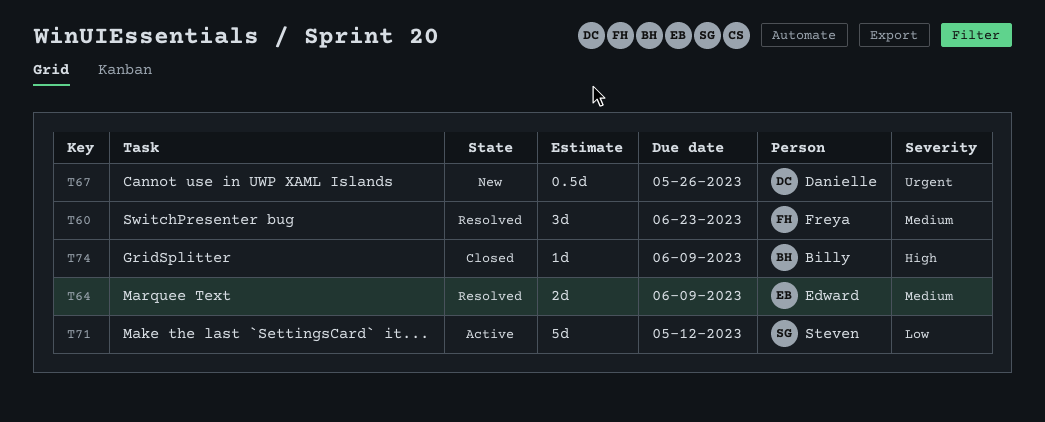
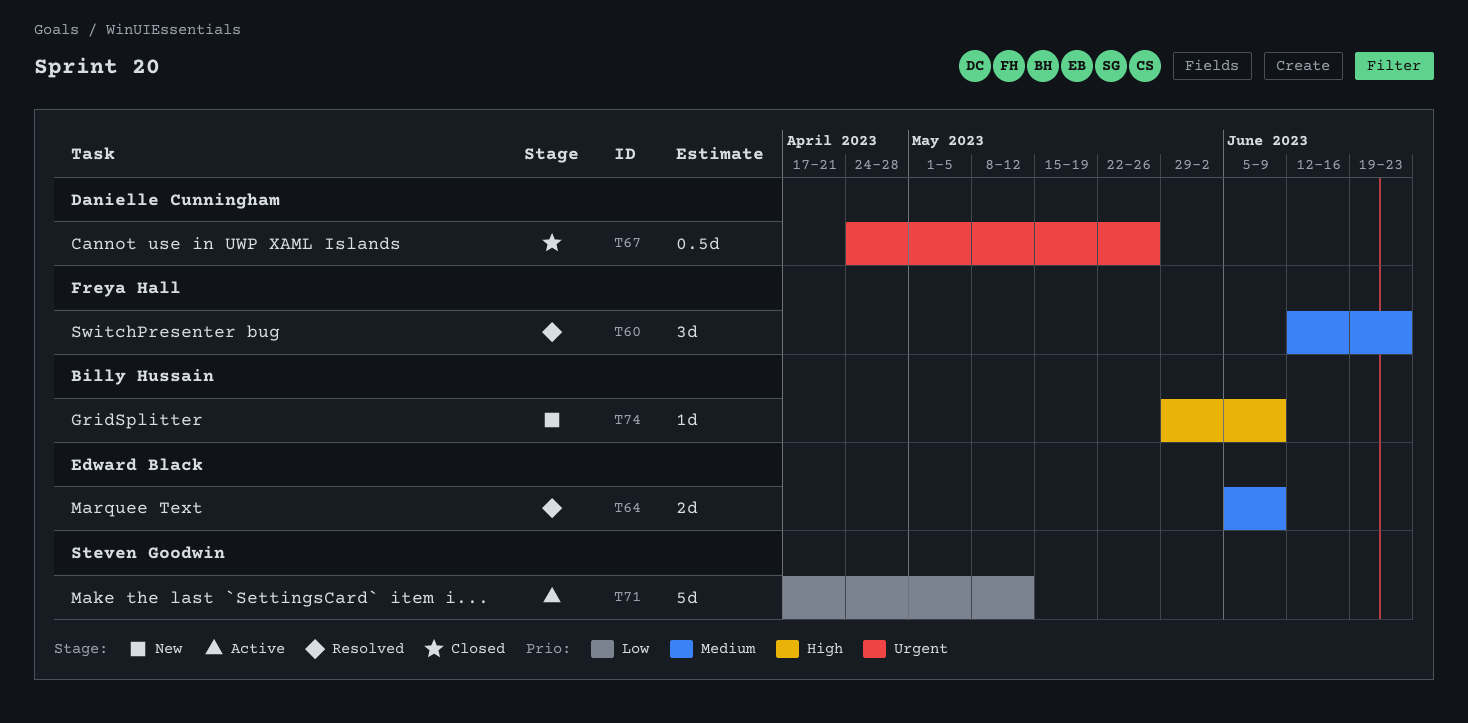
T67, status: New -> Closed
T74, status: Closed -> New

